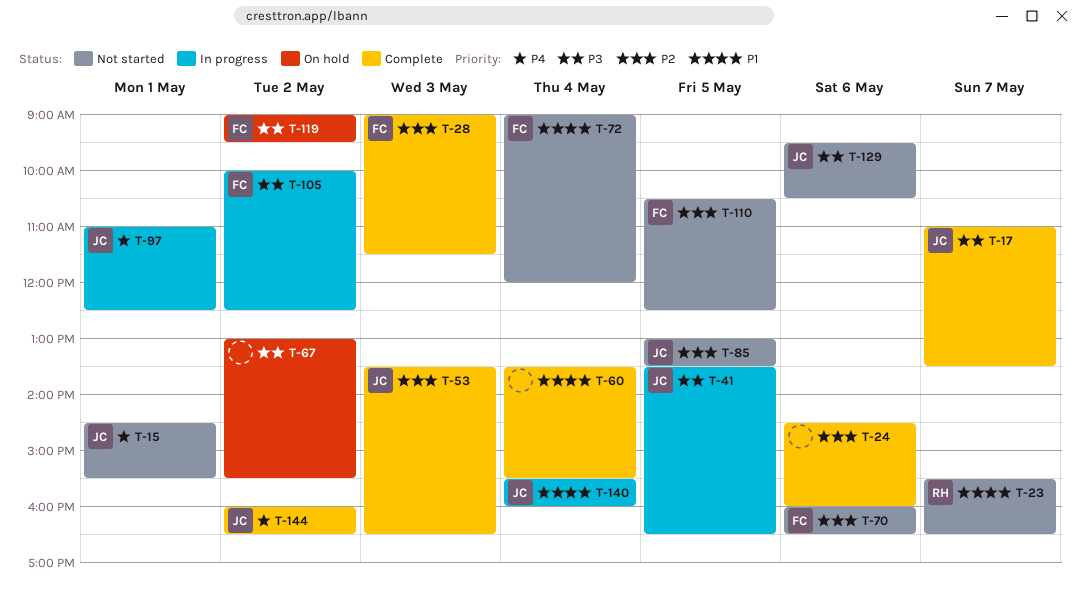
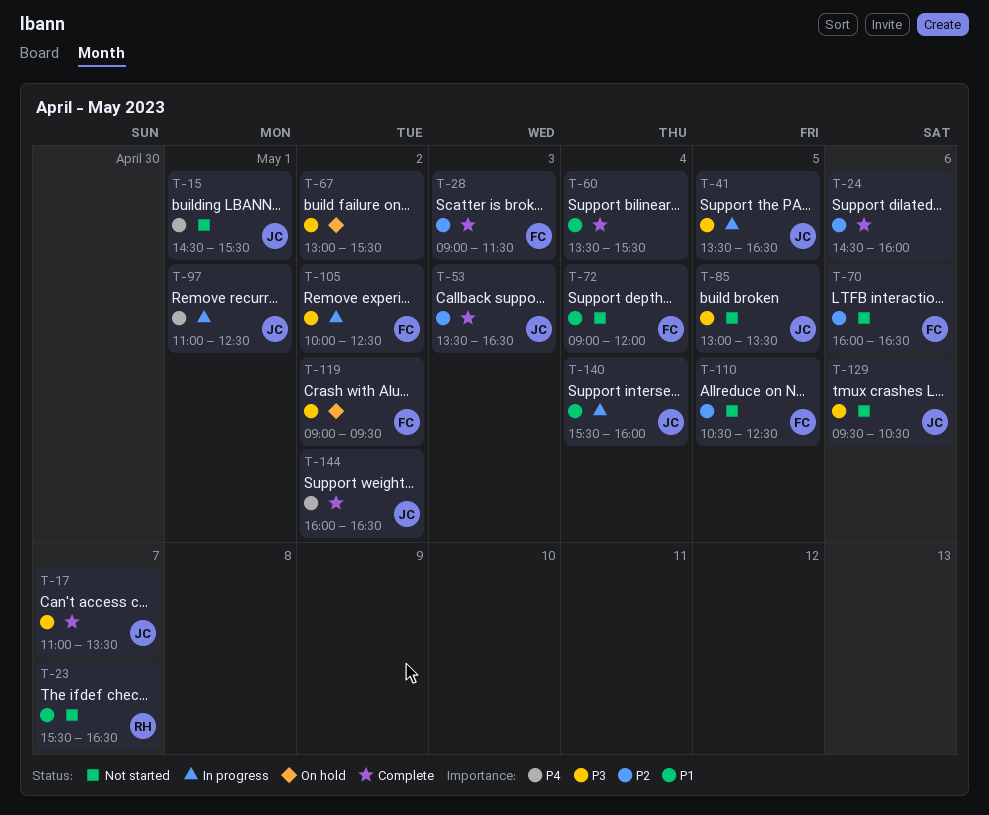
T-85, priority: P2 -> P3

